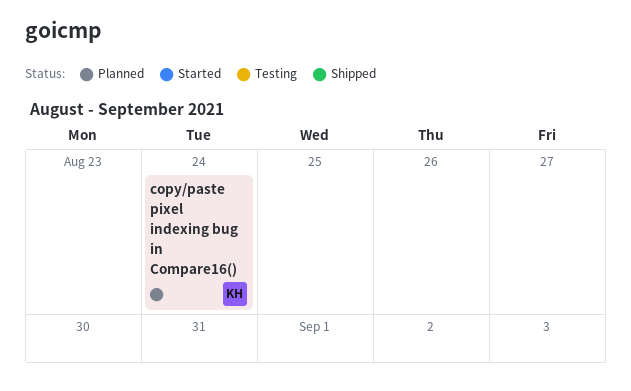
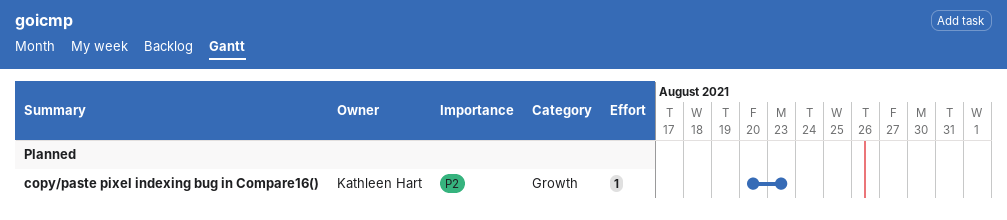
copy/paste pixel indexing bug in Compare16(), due: Aug 24 -> Aug 23

